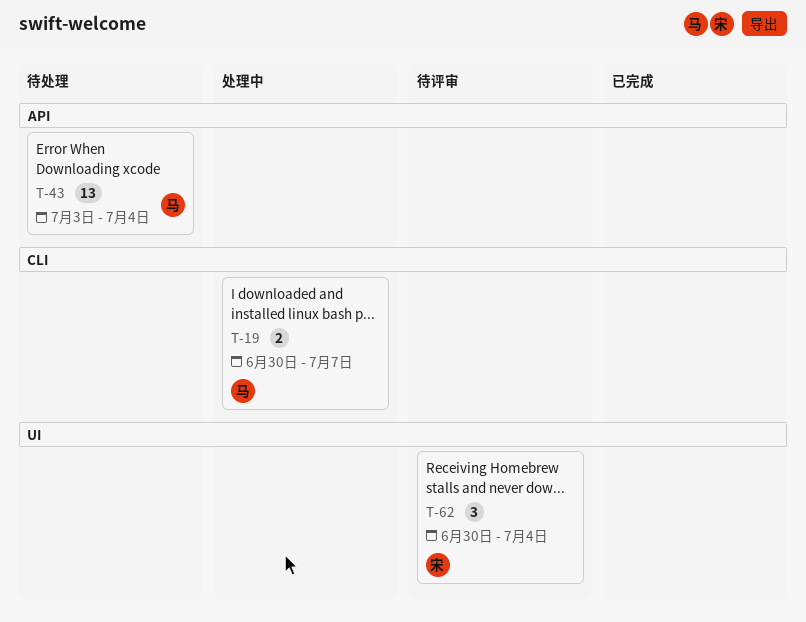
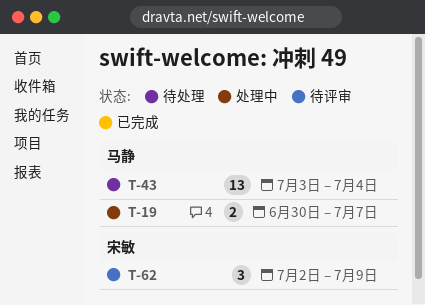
T-62, start: Jun 30 -> Jul 2
T-62, due: Jul 4 -> Jul 9

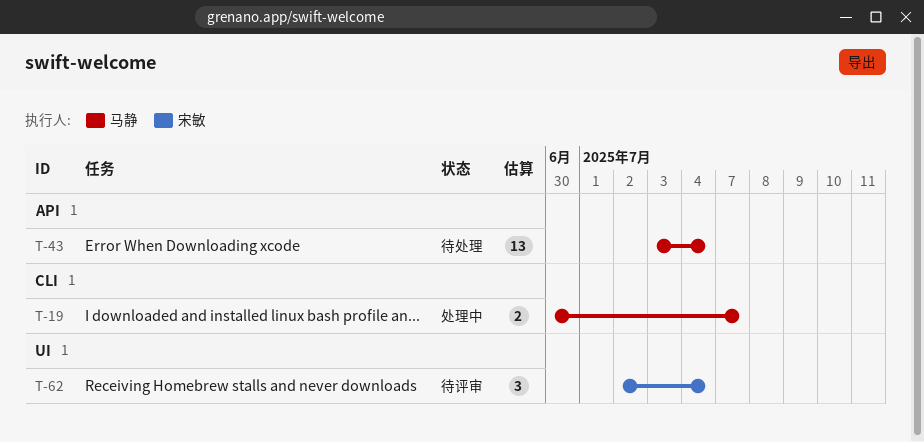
T-62, due: Jul 9 -> Jul 4

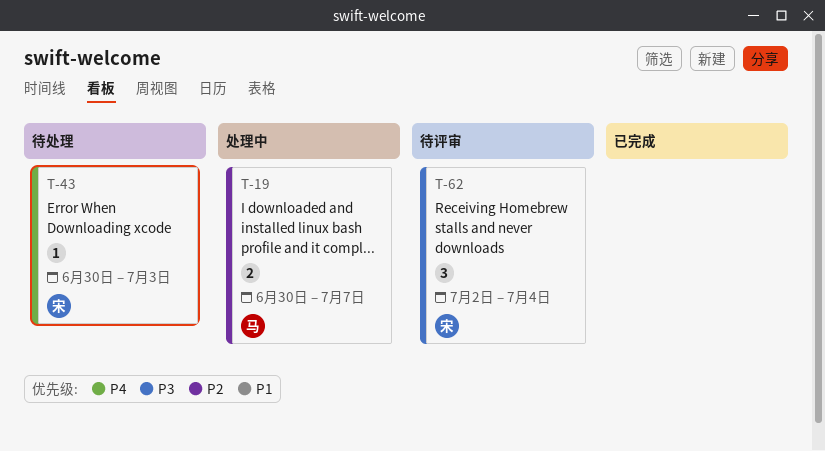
T-43, owner: 马静 -> 宋敏
T-43, estimate: 13 -> 1
T-43, start: Jul 3 -> Jun 30
T-43, due: Jul 4 -> Jul 3

